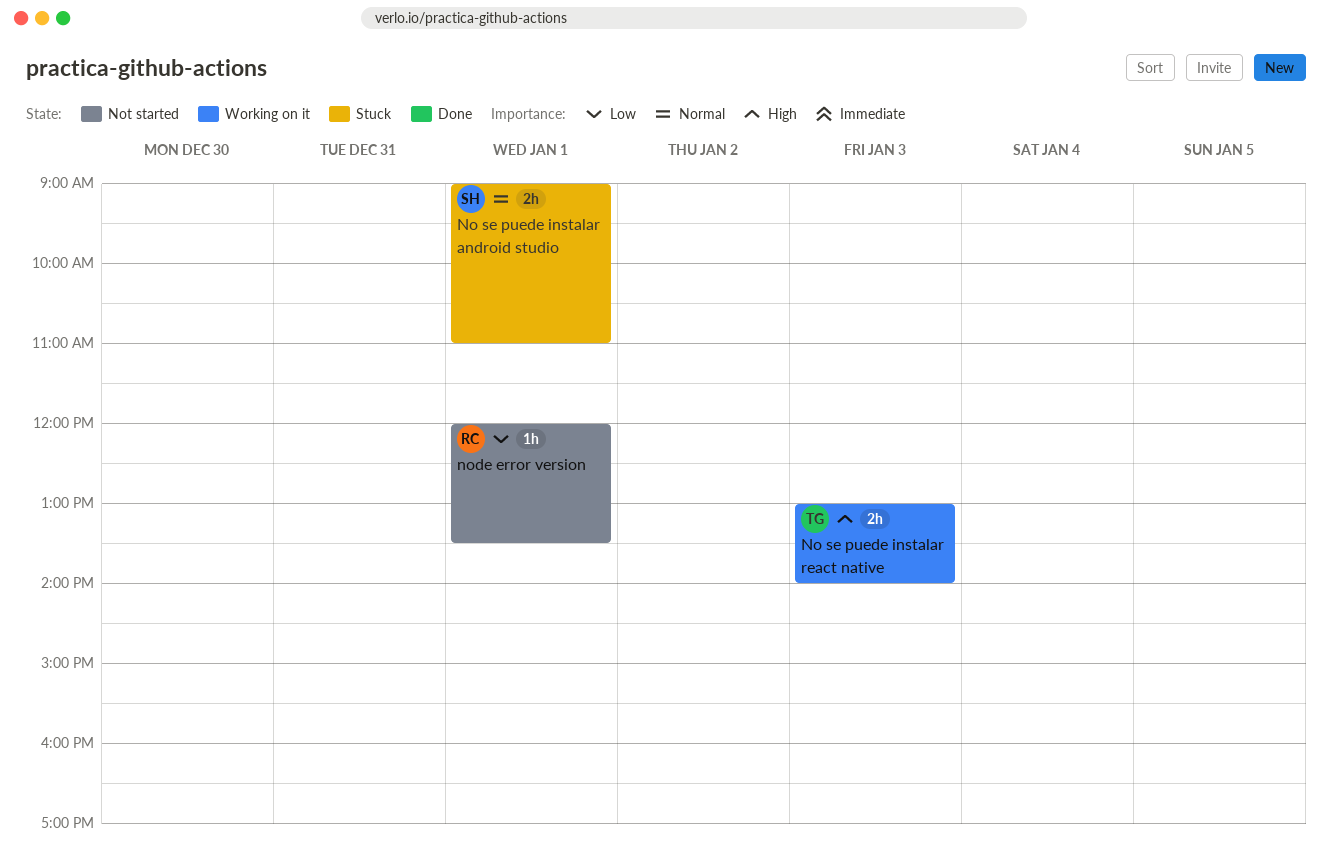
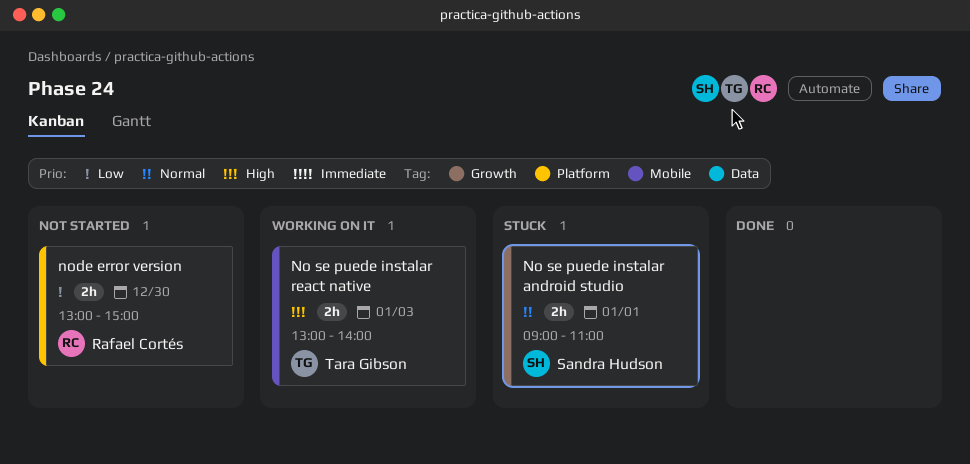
node error version, estimate: 1h -> 2h
node error version, day: Jan 1 -> Dec 30
node error version, begins: 12:00 -> 13:00
node error version, ends: 13:30 -> 15:00

